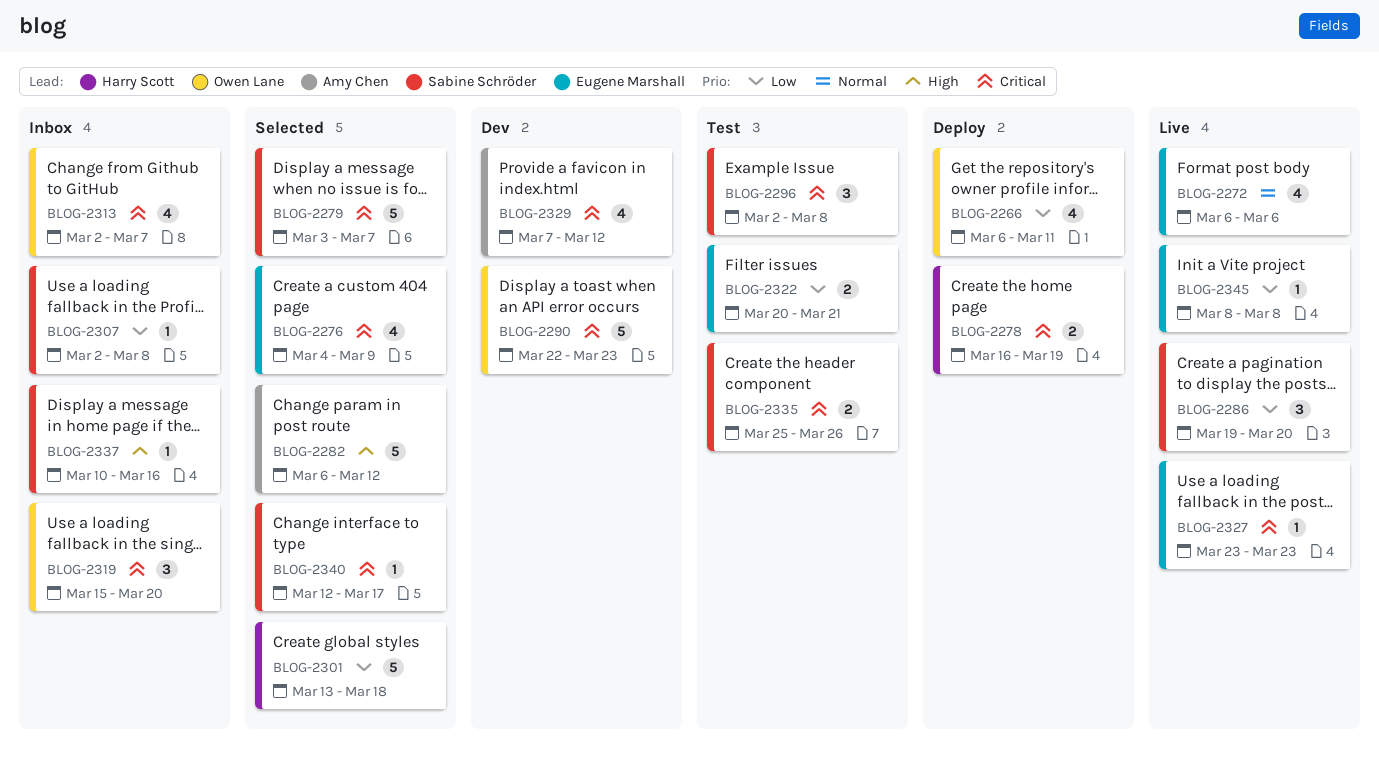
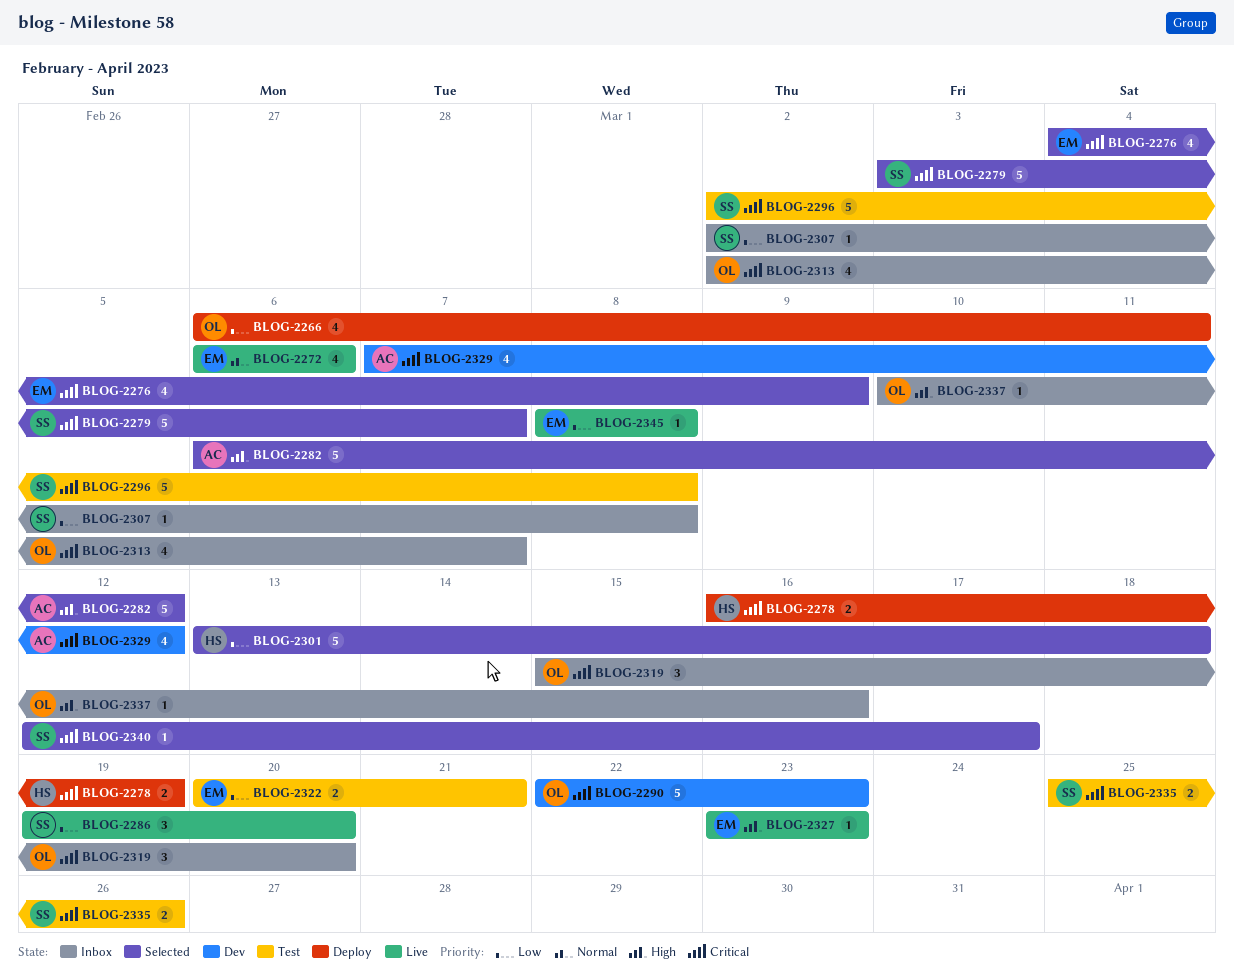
BLOG-2296, estimate: 3 -> 5
BLOG-2327, priority: Critical -> High
BLOG-2337, owner: Sabine Schröder -> Owen Lane

